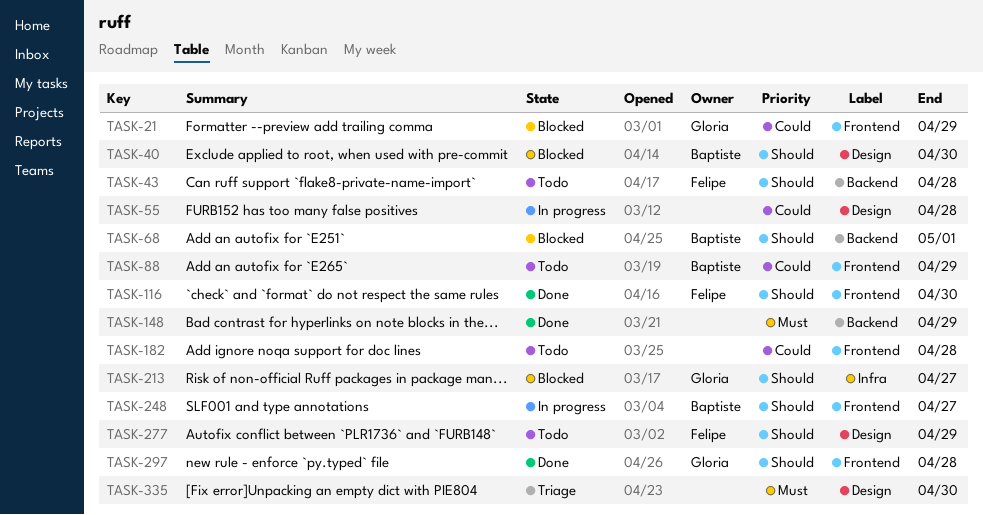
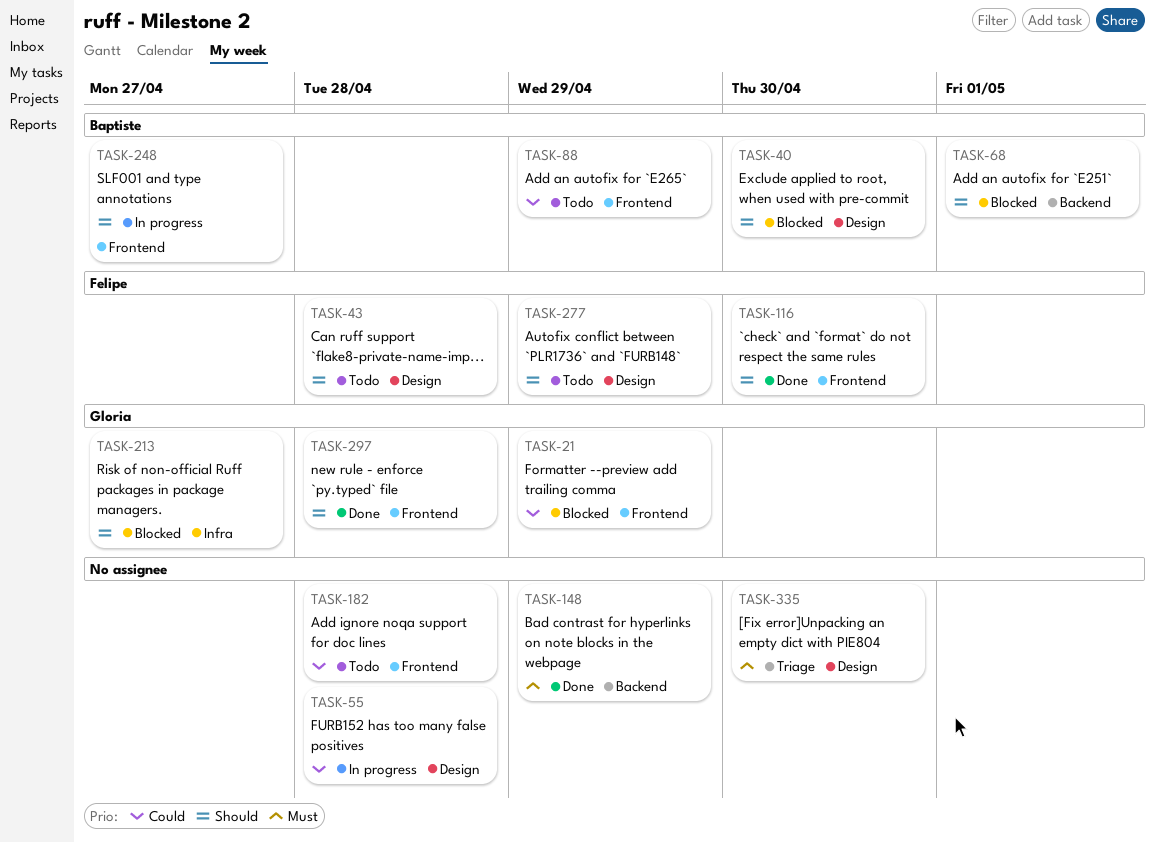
TASK-43, label: Backend -> Design

